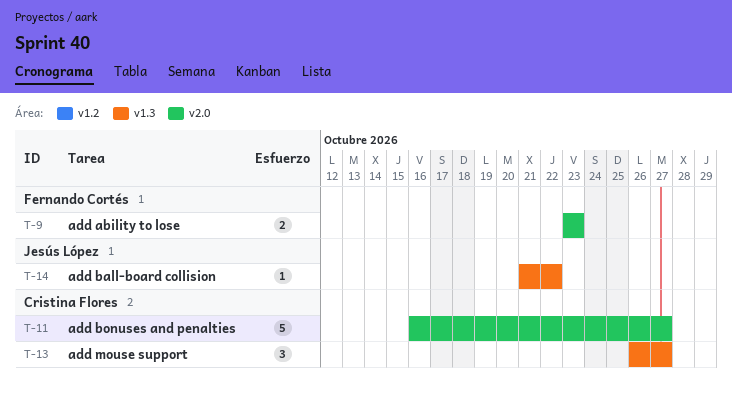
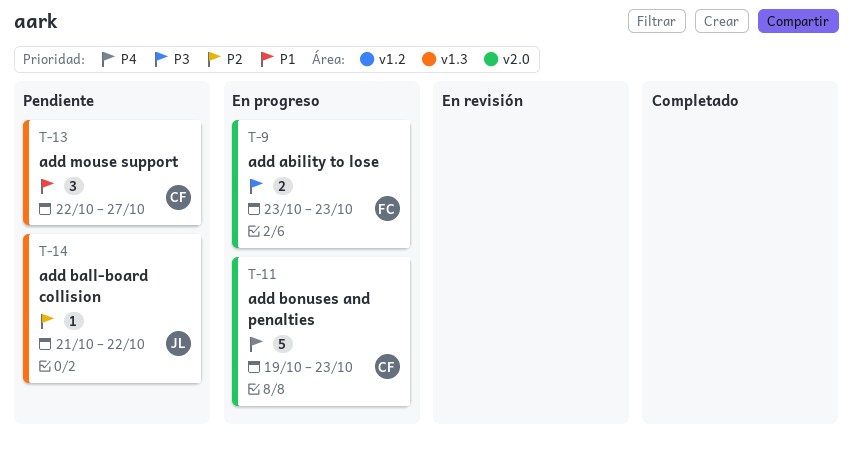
T-11, start: Oct 16 -> Oct 19
T-11, due: Oct 27 -> Oct 23
T-13, start: Oct 26 -> Oct 22

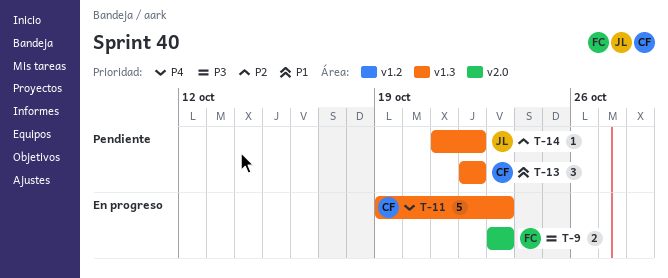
T-11, label: v2.0 -> v1.3
T-13, due: Oct 27 -> Oct 22

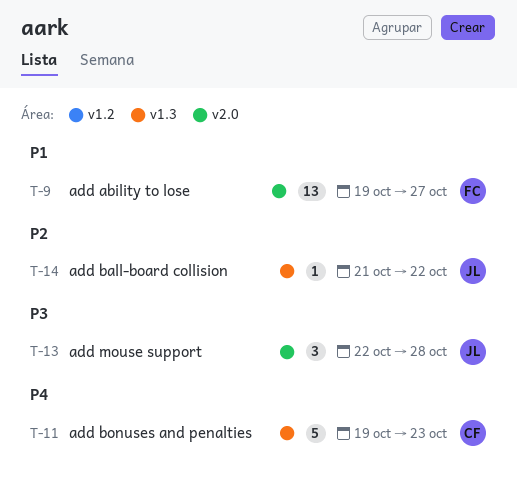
T-9, priority: P3 -> P1
T-9, estimate: 2 -> 13
T-9, start: Oct 23 -> Oct 19
T-9, due: Oct 23 -> Oct 27
T-13, owner: CF -> JL
T-13, priority: P1 -> P3
T-13, label: v1.3 -> v2.0
T-13, due: Oct 22 -> Oct 28

